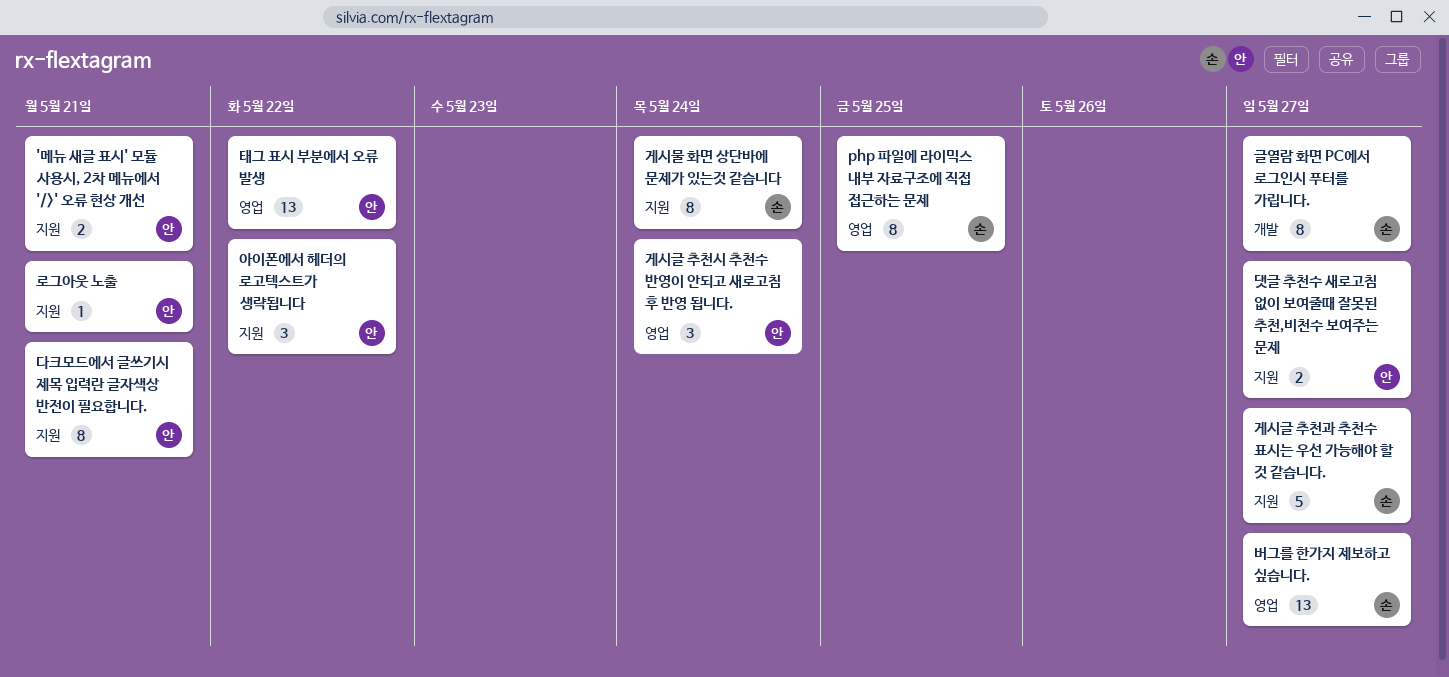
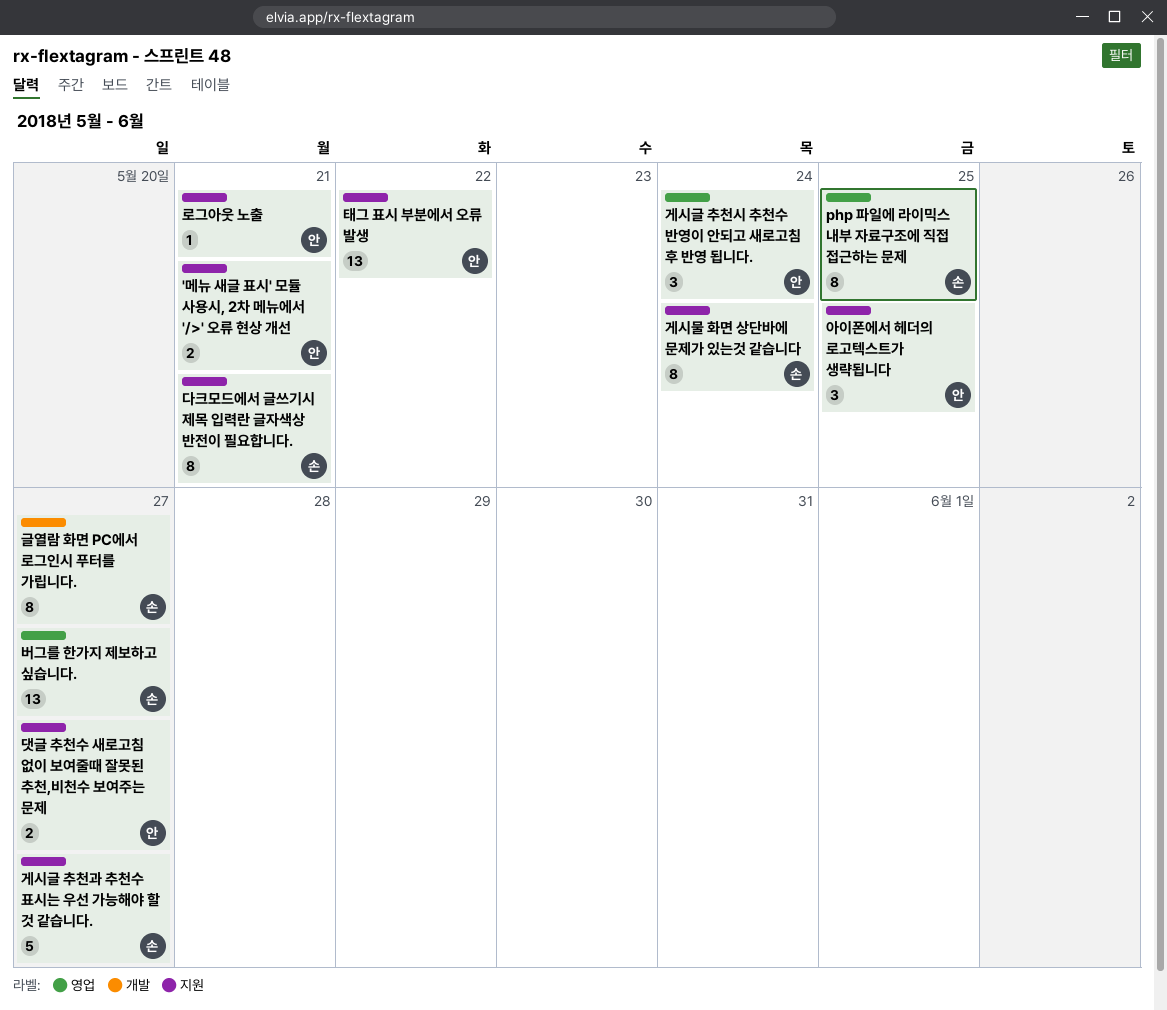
다크모드에서 글쓰기시 제목 입력란 글자색상 반전이 필요합니다., owner: 안 -> 손
아이폰에서 헤더의 로고텍스트가 생략됩니다, due: May 22 -> May 25
태그 표시 부분에서 오류 발생, label: 영업 -> 지원

